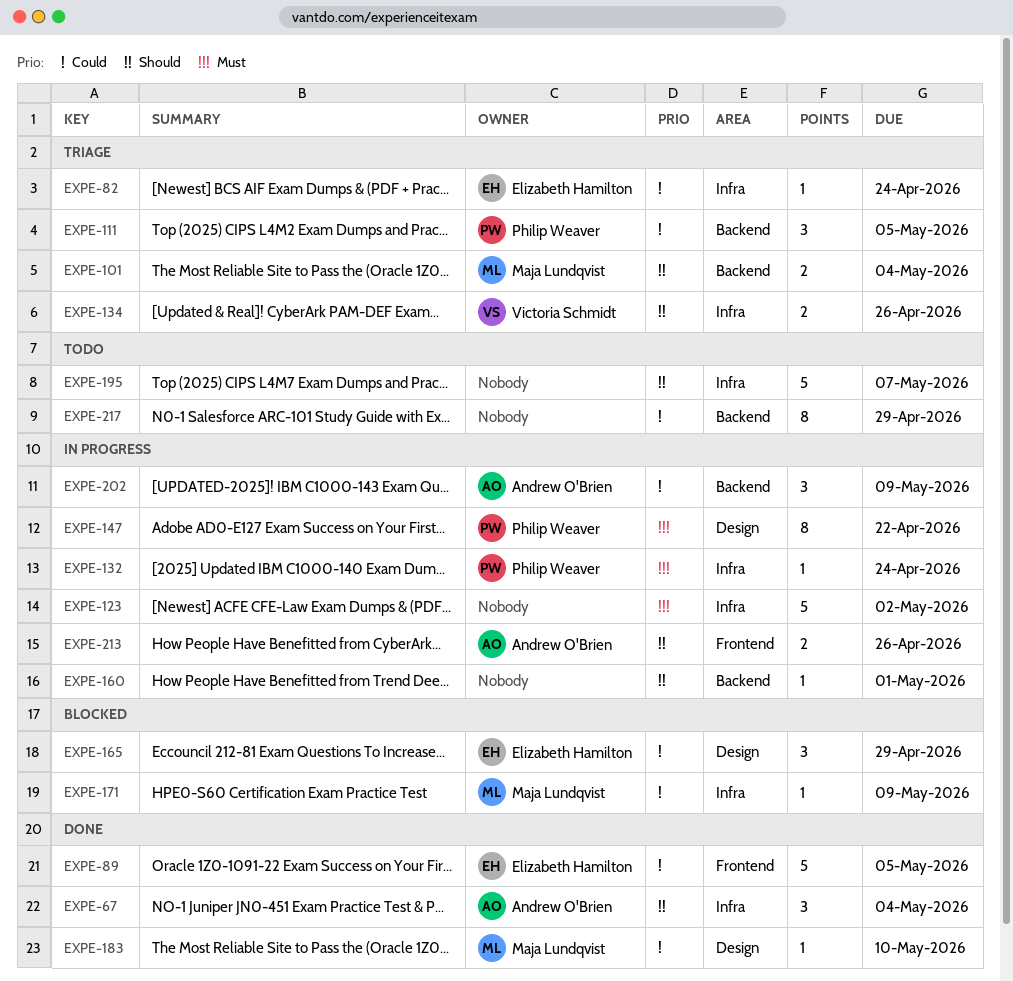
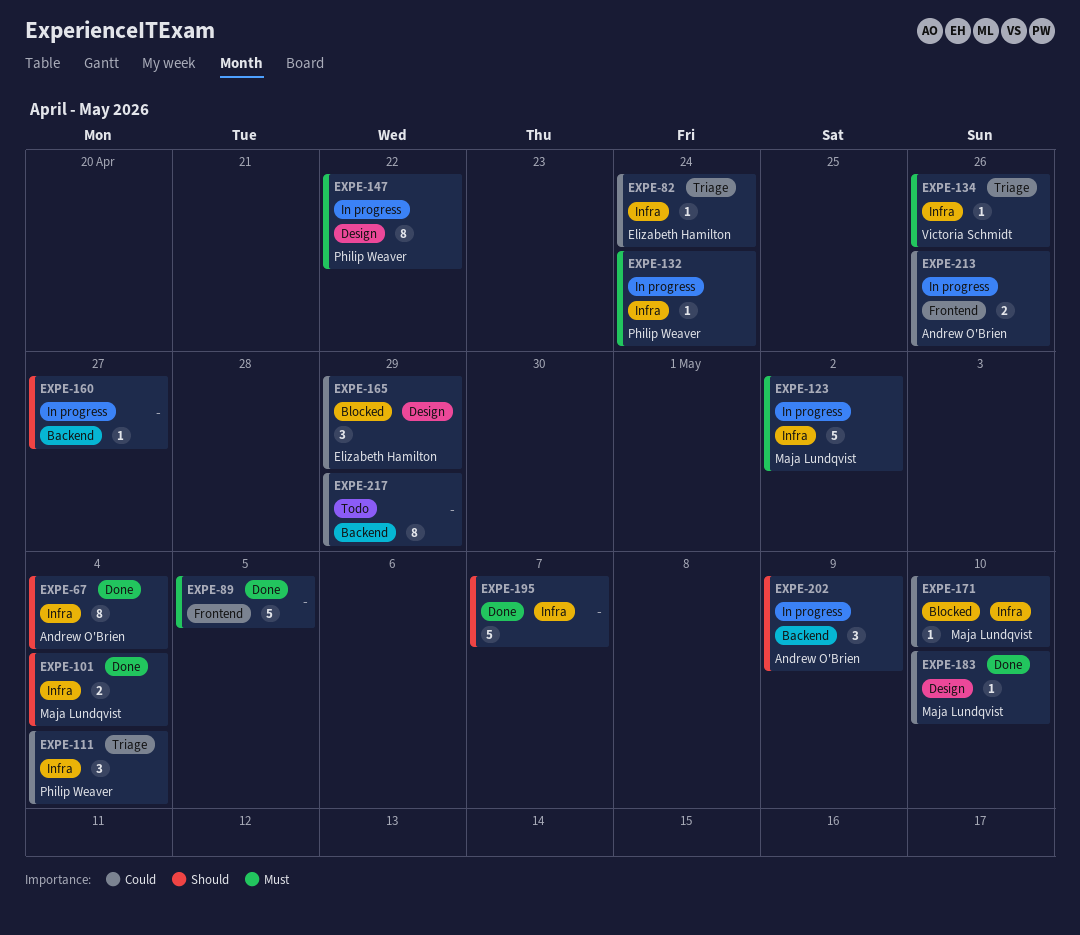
EXPE-67, estimate: 3 -> 8
EXPE-89, owner: Elizabeth Hamilton -> none
EXPE-89, priority: Could -> Must
EXPE-101, status: Triage -> Done
EXPE-101, label: Backend -> Infra
EXPE-111, label: Backend -> Infra
EXPE-111, due: May 5 -> May 4
EXPE-123, owner: none -> Maja Lundqvist
EXPE-134, priority: Should -> Must
EXPE-134, estimate: 2 -> 1
EXPE-160, due: May 1 -> Apr 27
EXPE-171, due: May 9 -> May 10
EXPE-195, status: Todo -> Done
EXPE-202, priority: Could -> Should
EXPE-213, priority: Should -> Could

